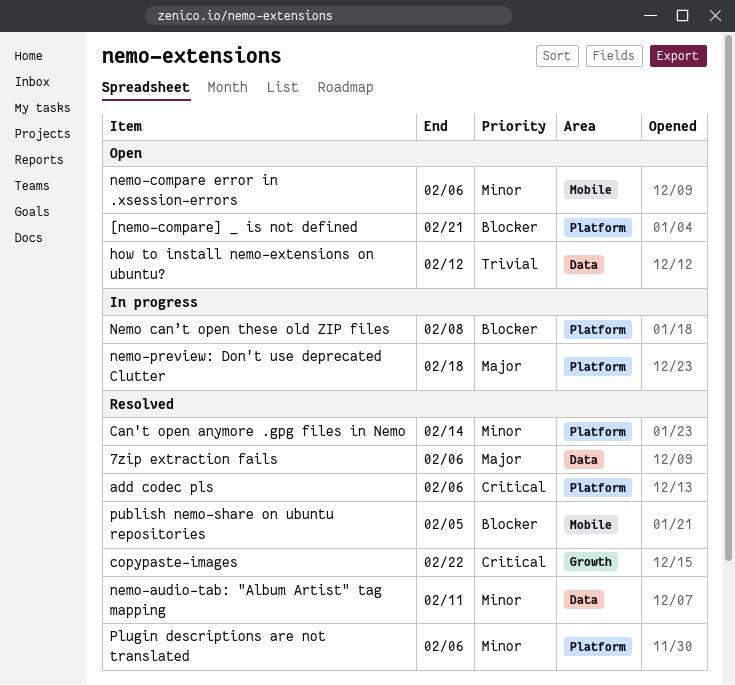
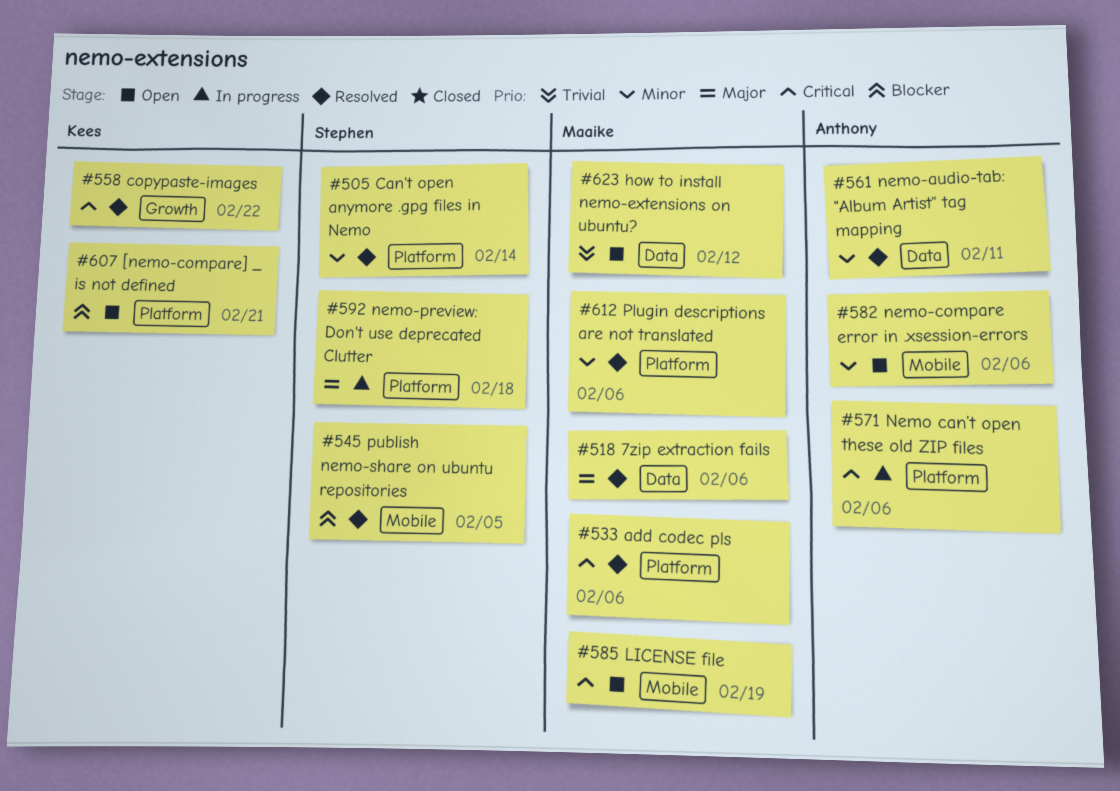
LICENSE file: none -> present
Nemo can’t open these old ZIP files, priority: Blocker -> Critical
Nemo can’t open these old ZIP files, due: Feb 8 -> Feb 6

